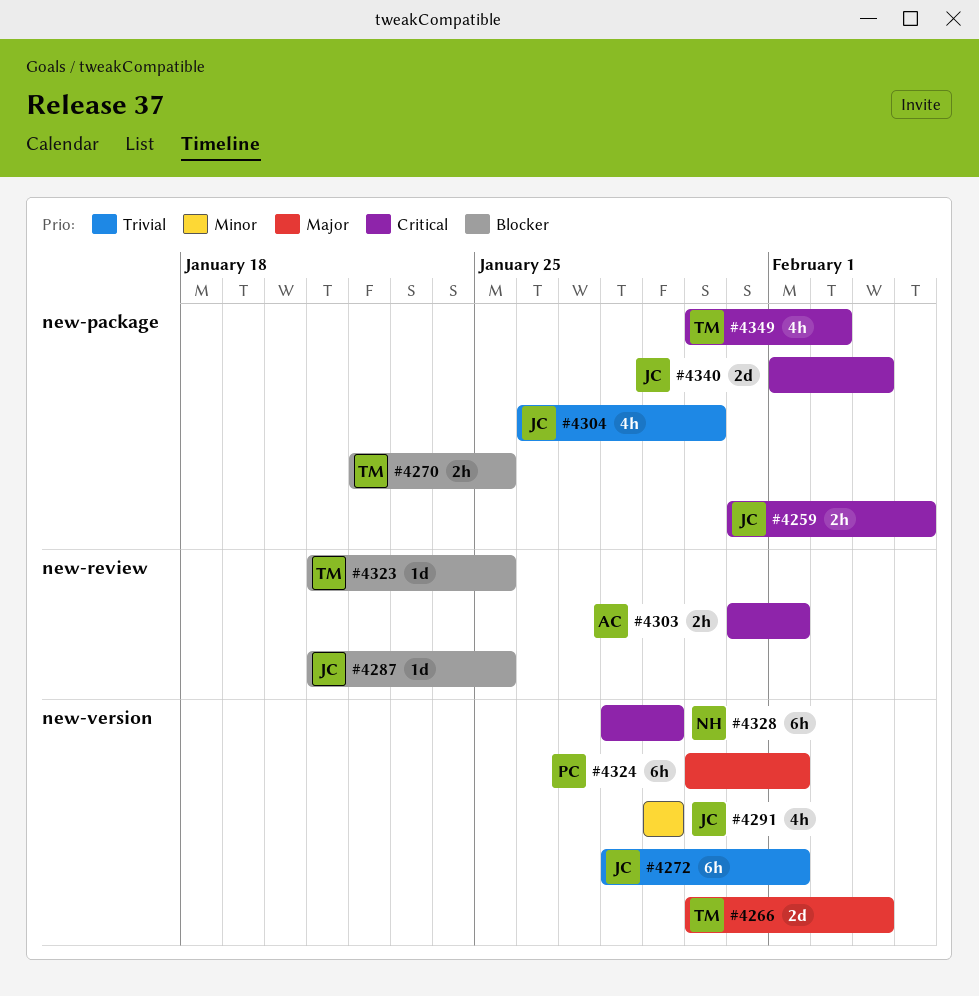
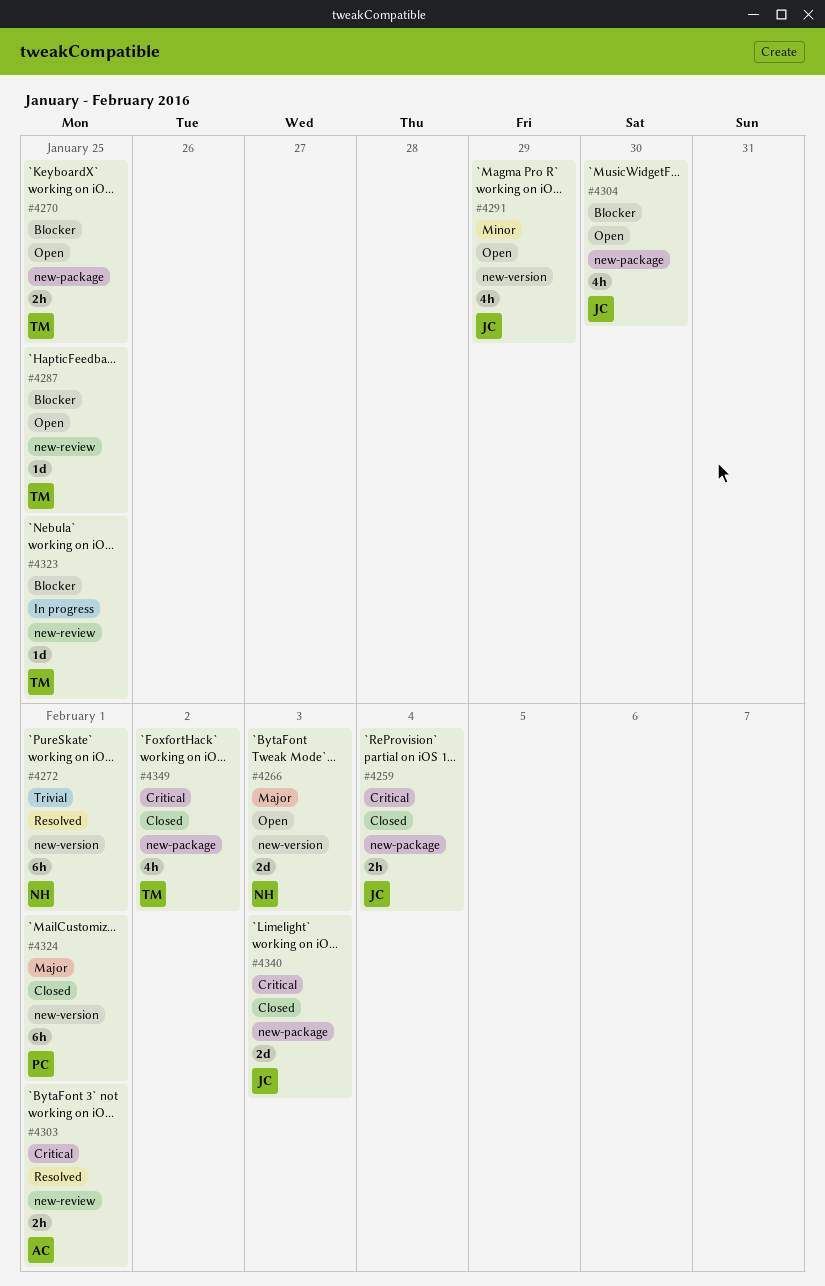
#4266, owner: TM -> NH
#4272, owner: JC -> NH
#4287, owner: JC -> TM
#4304, priority: Trivial -> Blocker
#4328: present -> none

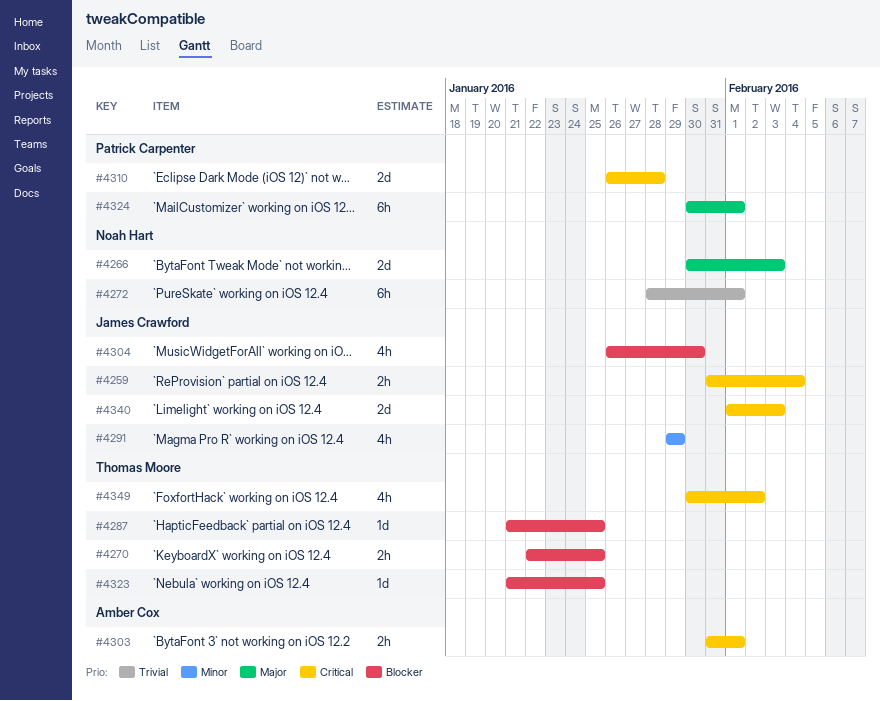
#4310: none -> present

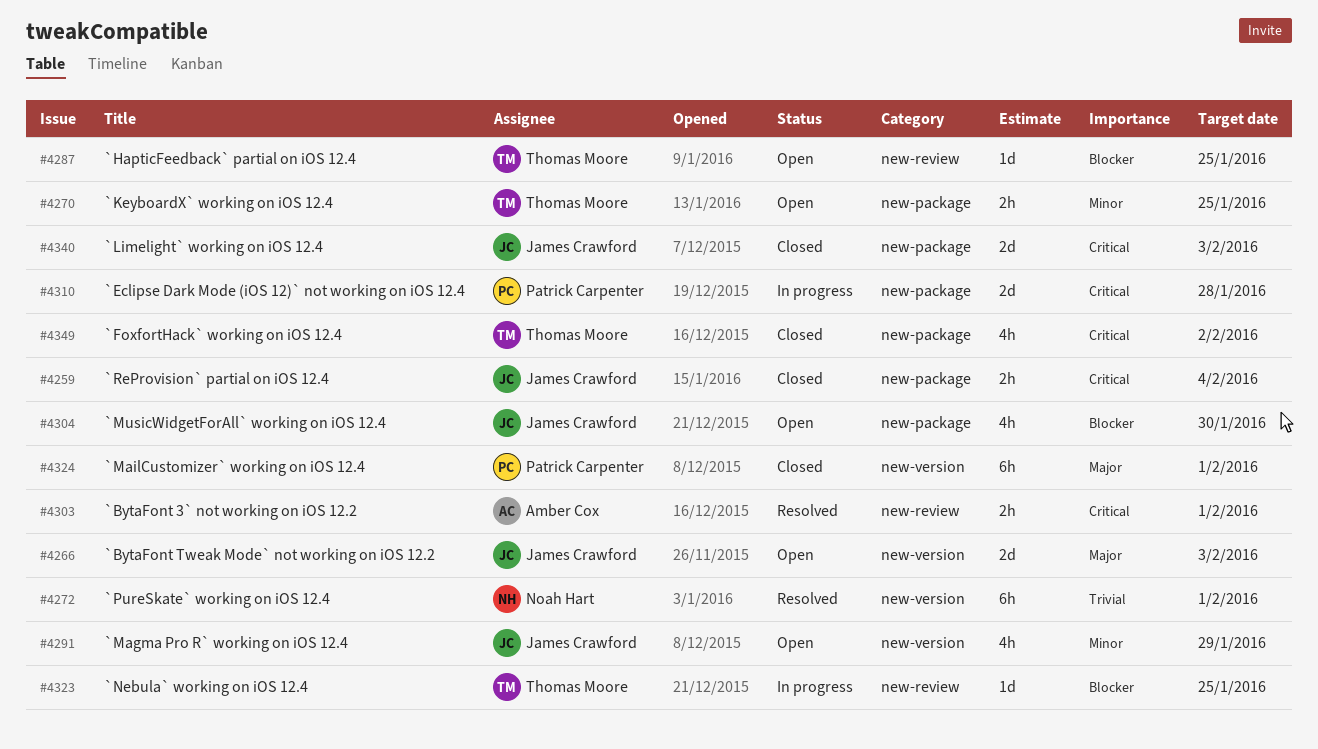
#4266, owner: Noah Hart -> James Crawford
#4270, priority: Blocker -> Minor

